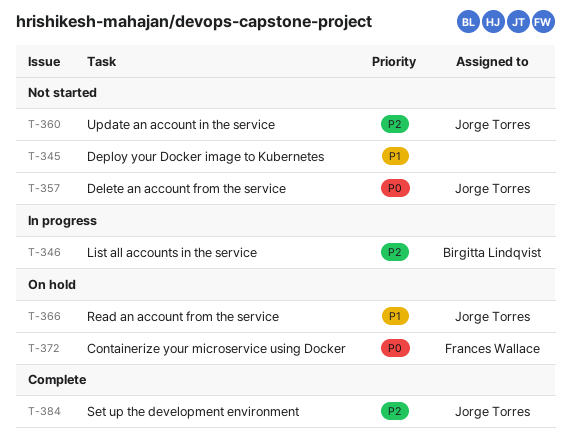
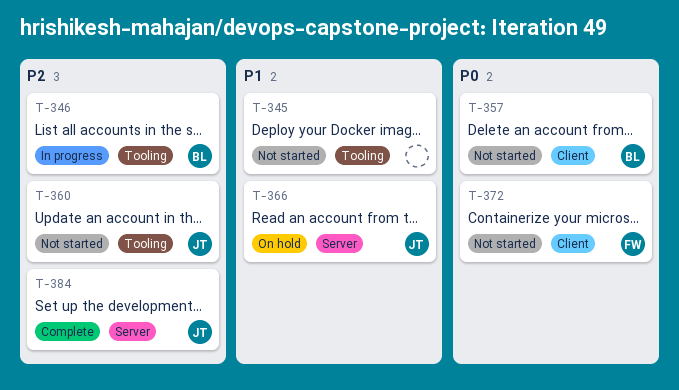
T-357, owner: Jorge Torres -> Birgitta Lindqvist
T-372, status: On hold -> Not started

